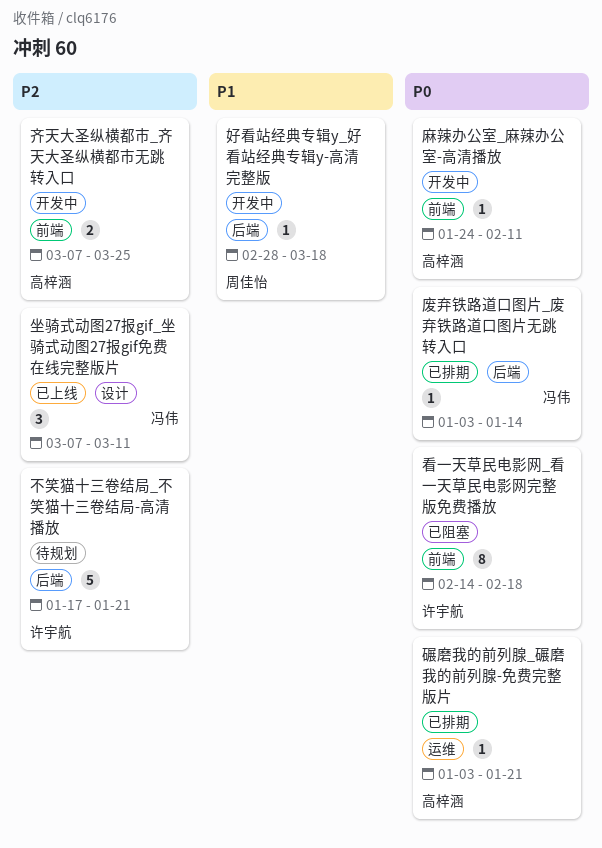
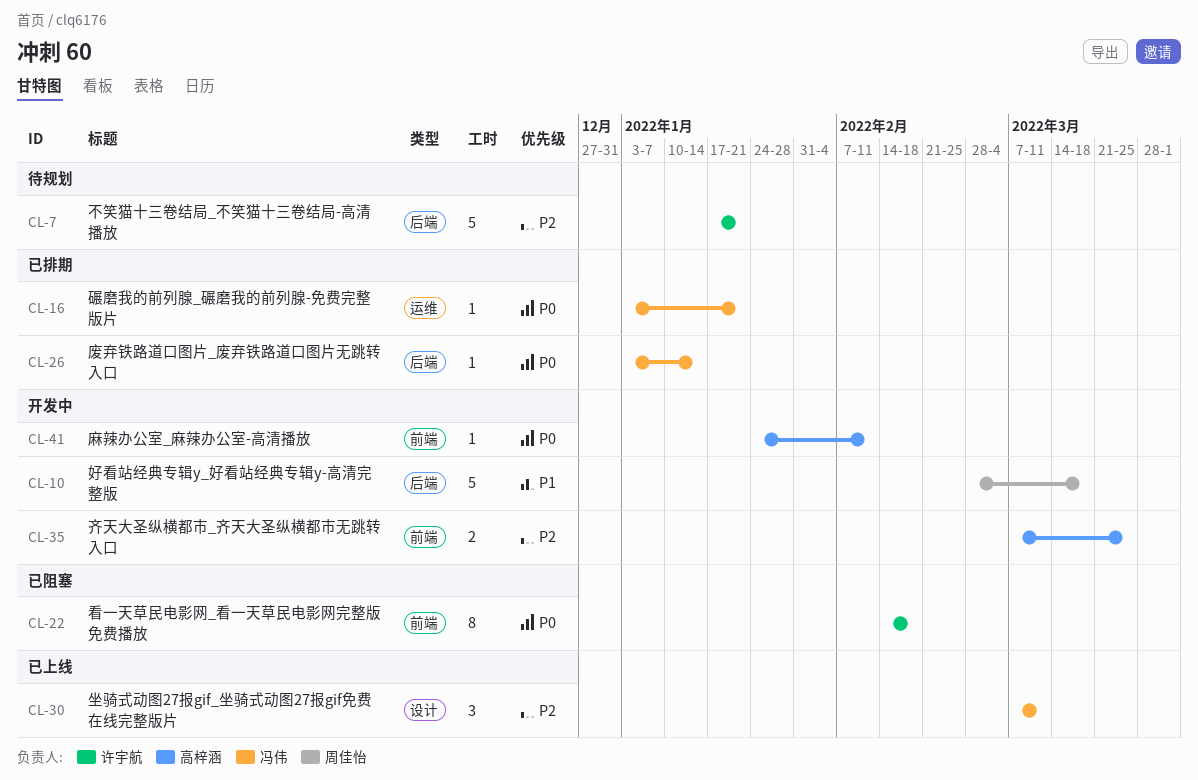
好看站经典专辑y_好看站经典专辑y-高清完整版, estimate: 1 -> 5
碾磨我的前列腺_碾磨我的前列腺-免费完整版片, owner: 高梓涵 -> 冯伟

